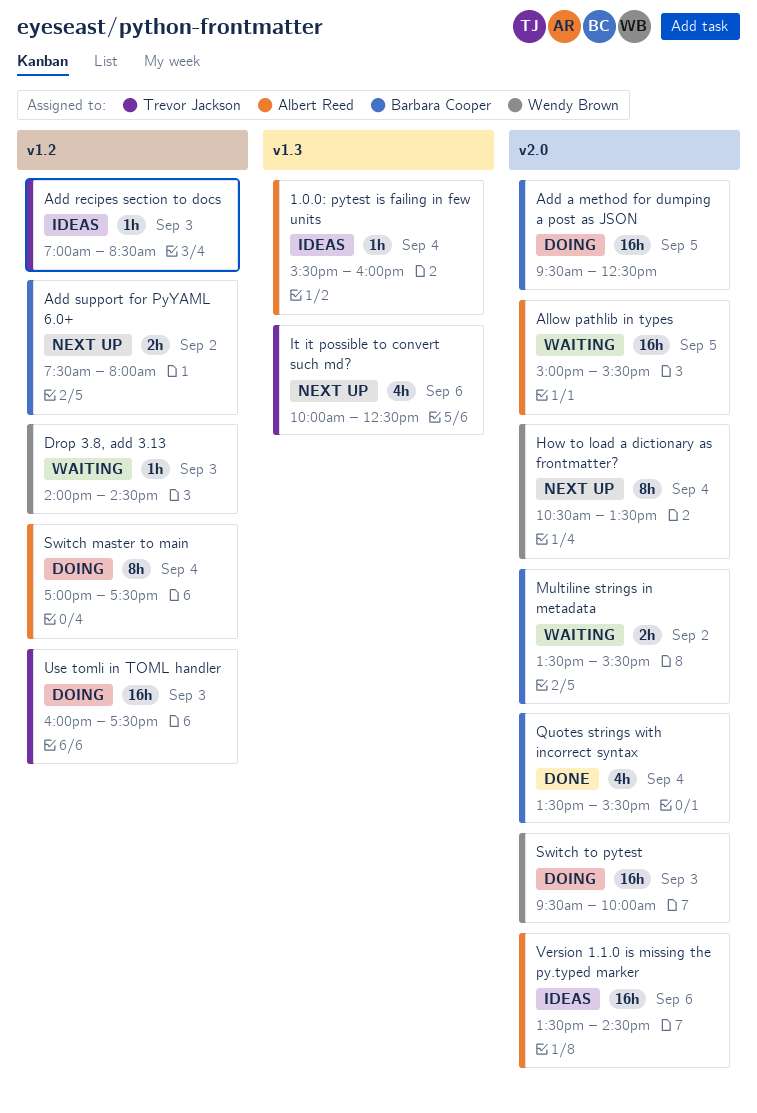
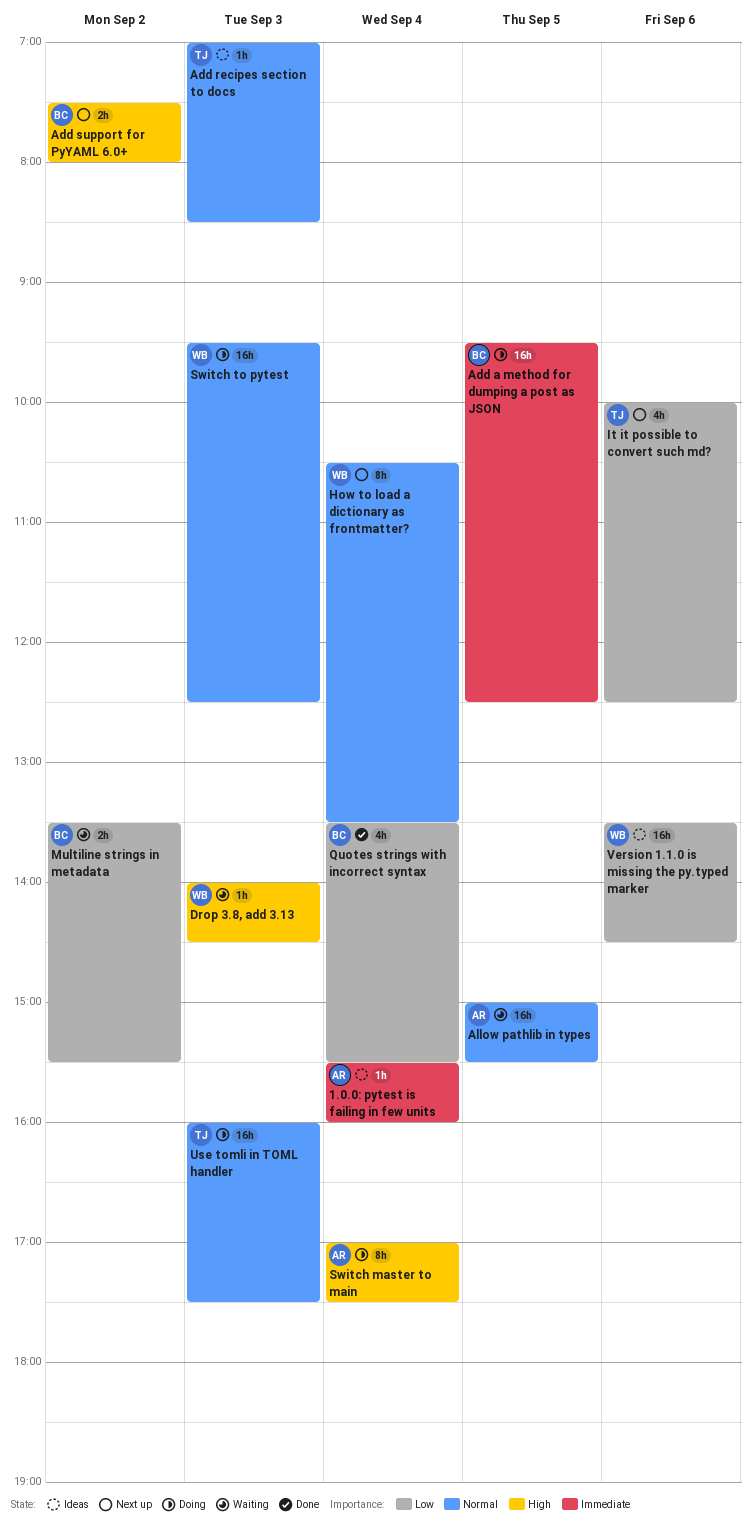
Switch to pytest, ends: 10:00 -> 12:30
Version 1.1.0 is missing the py.typed marker, owner: Albert Reed -> Wendy Brown

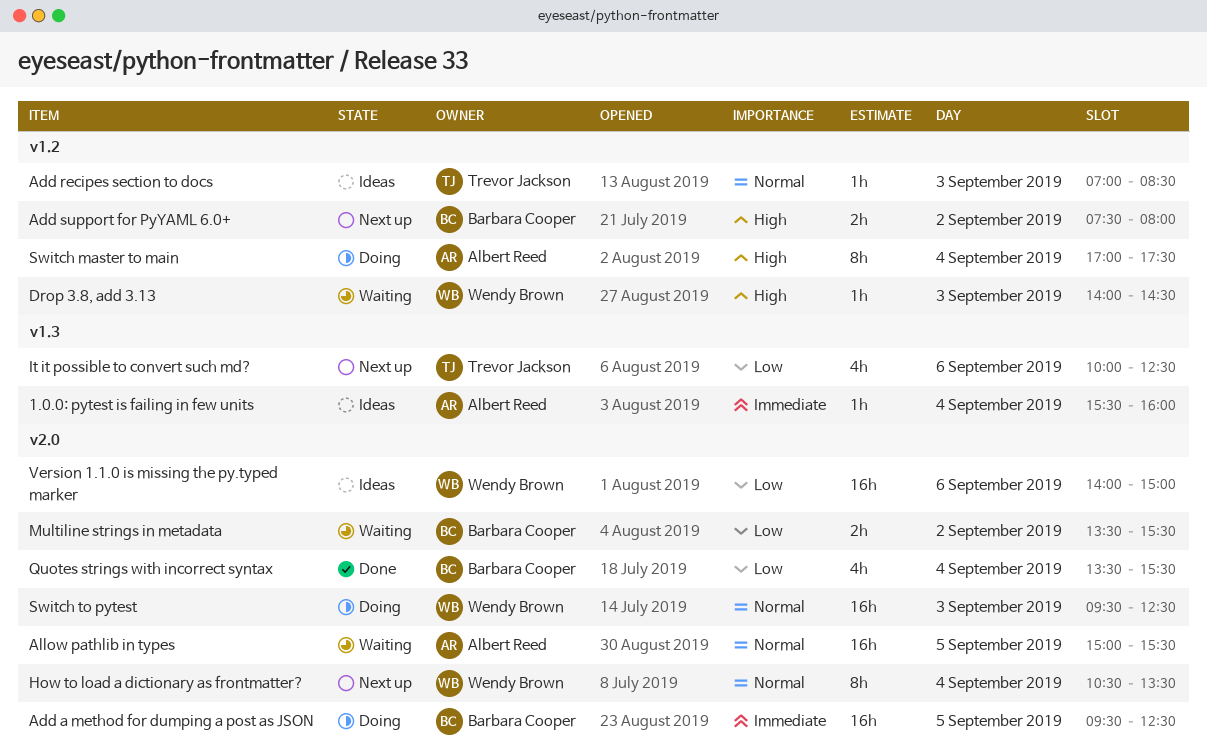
Use tomli in TOML handler: present -> none
Version 1.1.0 is missing the py.typed marker, begins: 13:30 -> 14:00
Version 1.1.0 is missing the py.typed marker, ends: 14:30 -> 15:00

